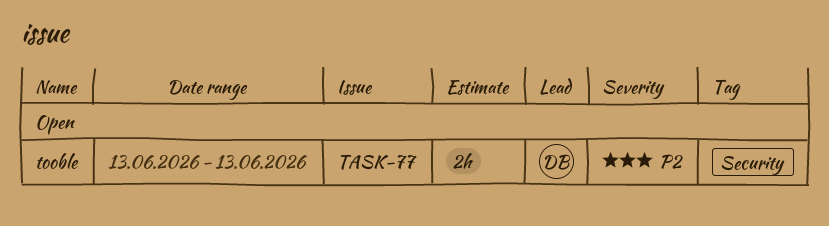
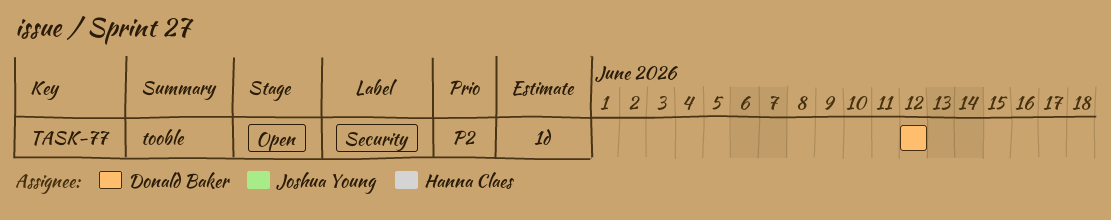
TASK-77, estimate: 2h -> 1d
TASK-77, start: Jun 13 -> Jun 12
TASK-77, due: Jun 13 -> Jun 12

